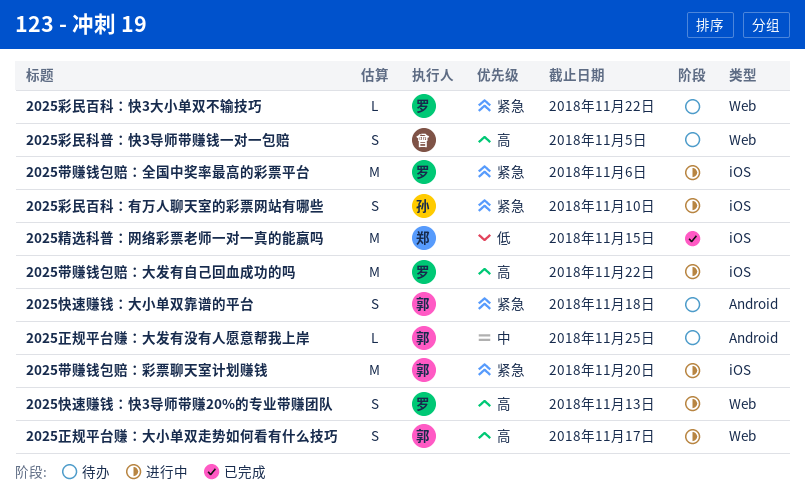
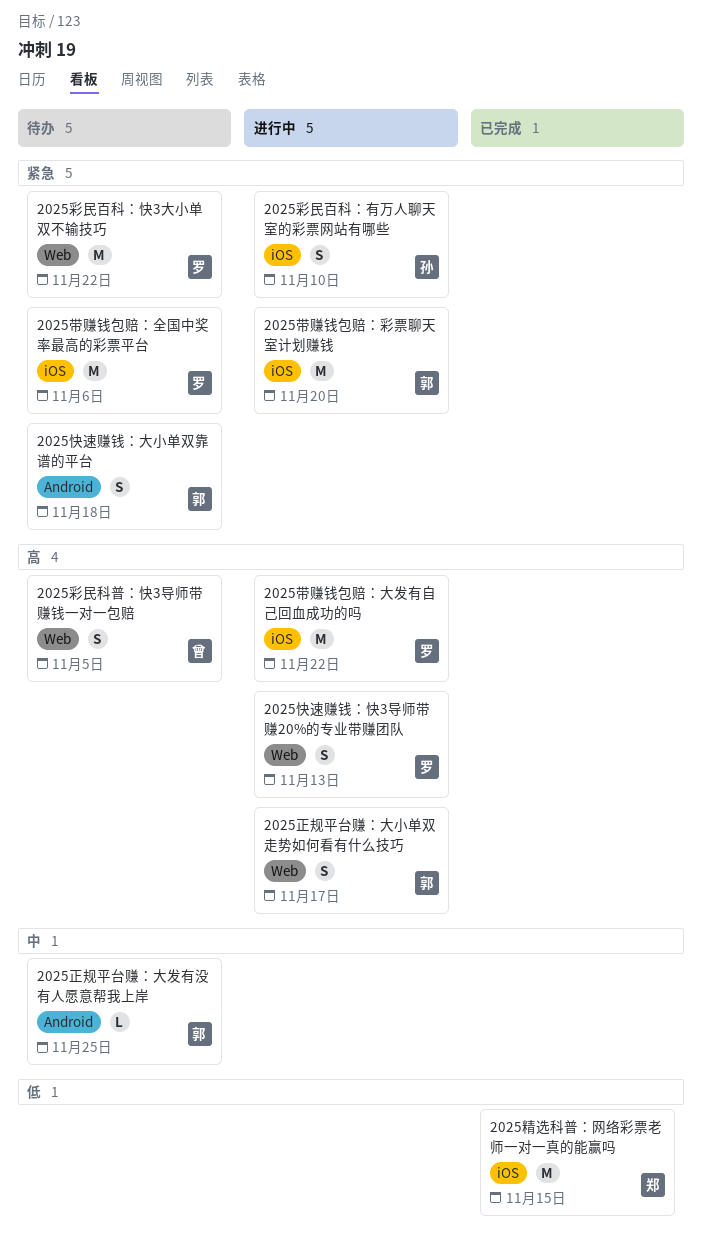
2025带赚钱包赔：全国中奖率最高的彩票平台, status: 进行中 -> 待办
2025彩民百科：快3大小单双不输技巧, estimate: L -> M

